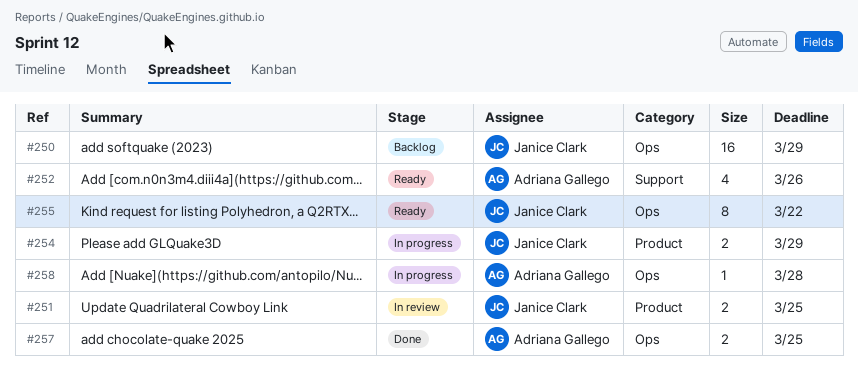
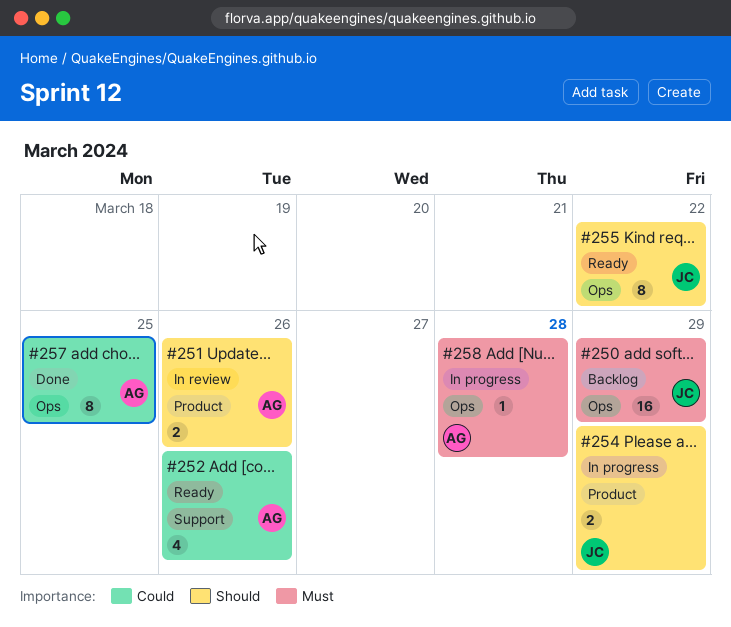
#251, owner: Janice Clark -> Adriana Gallego
#251, due: Mar 25 -> Mar 26
#257, estimate: 2 -> 8

